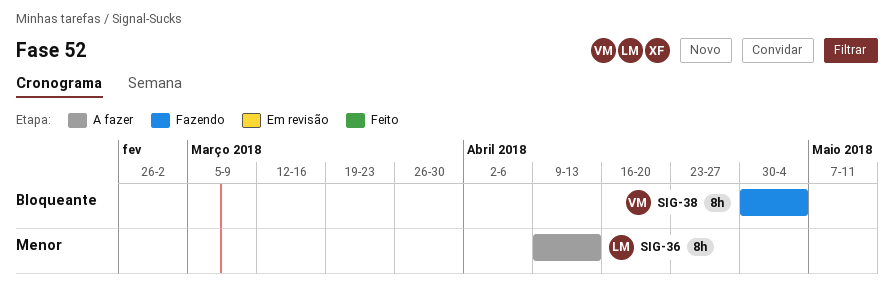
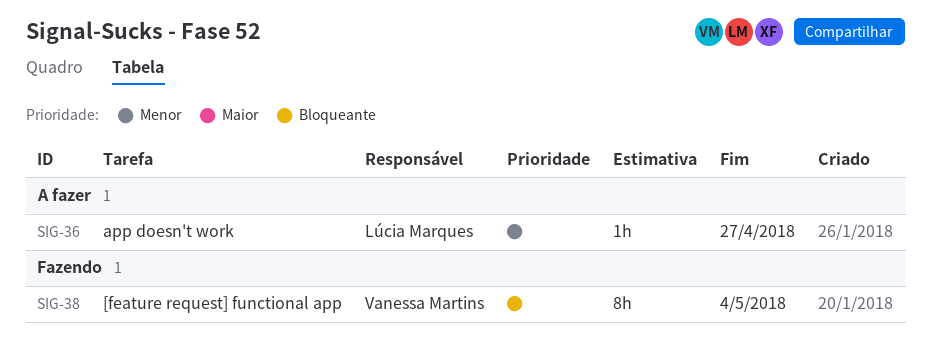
SIG-36, estimate: 8h -> 1h
SIG-36, due: Apr 13 -> Apr 27

